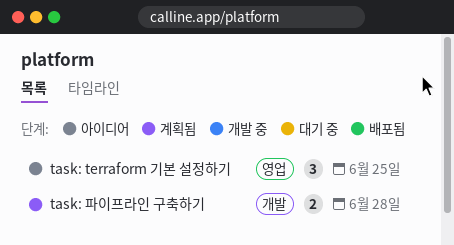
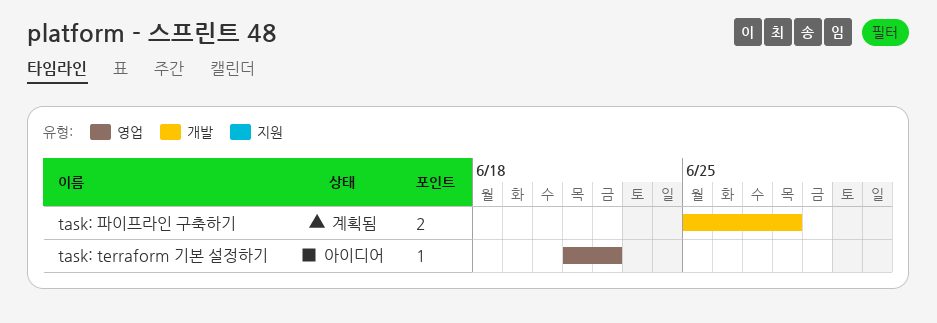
task: terraform 기본 설정하기, estimate: 3 -> 1
task: terraform 기본 설정하기, due: Jun 25 -> Jun 22

